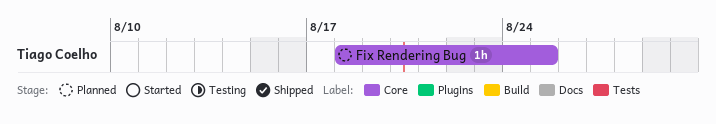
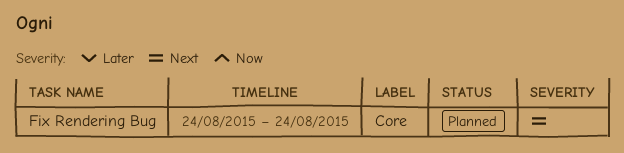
Fix Rendering Bug, start: Aug 18 -> Aug 24
Fix Rendering Bug, due: Aug 25 -> Aug 24

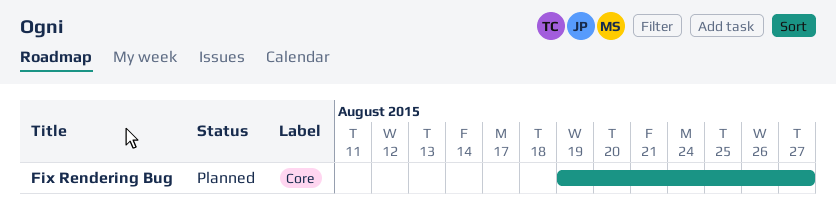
Fix Rendering Bug, start: Aug 24 -> Aug 19
Fix Rendering Bug, due: Aug 24 -> Aug 27

